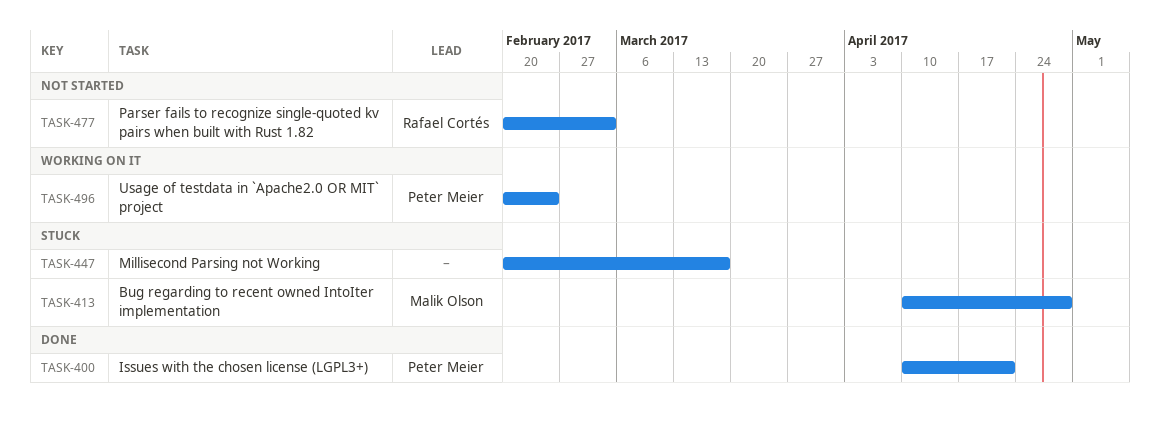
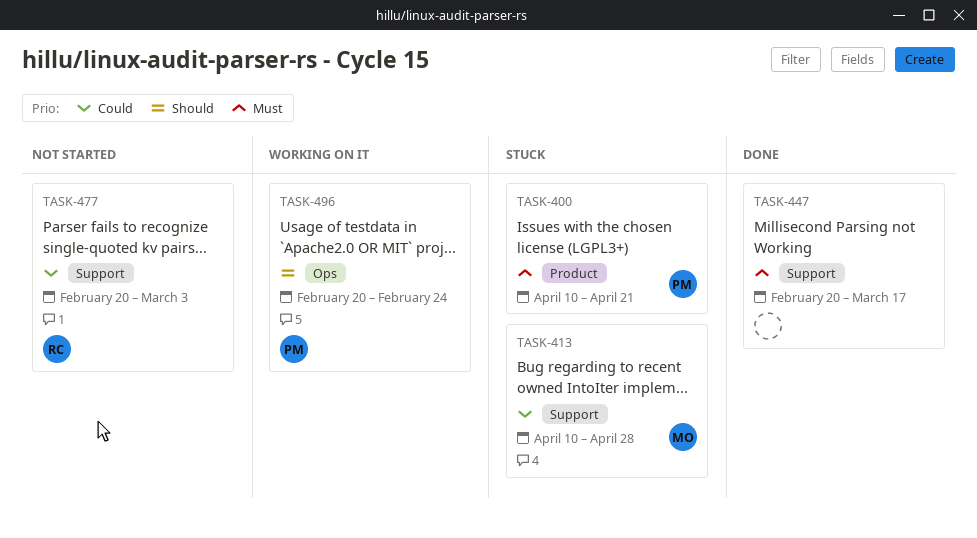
TASK-400, status: Done -> Stuck
TASK-447, status: Stuck -> Done

